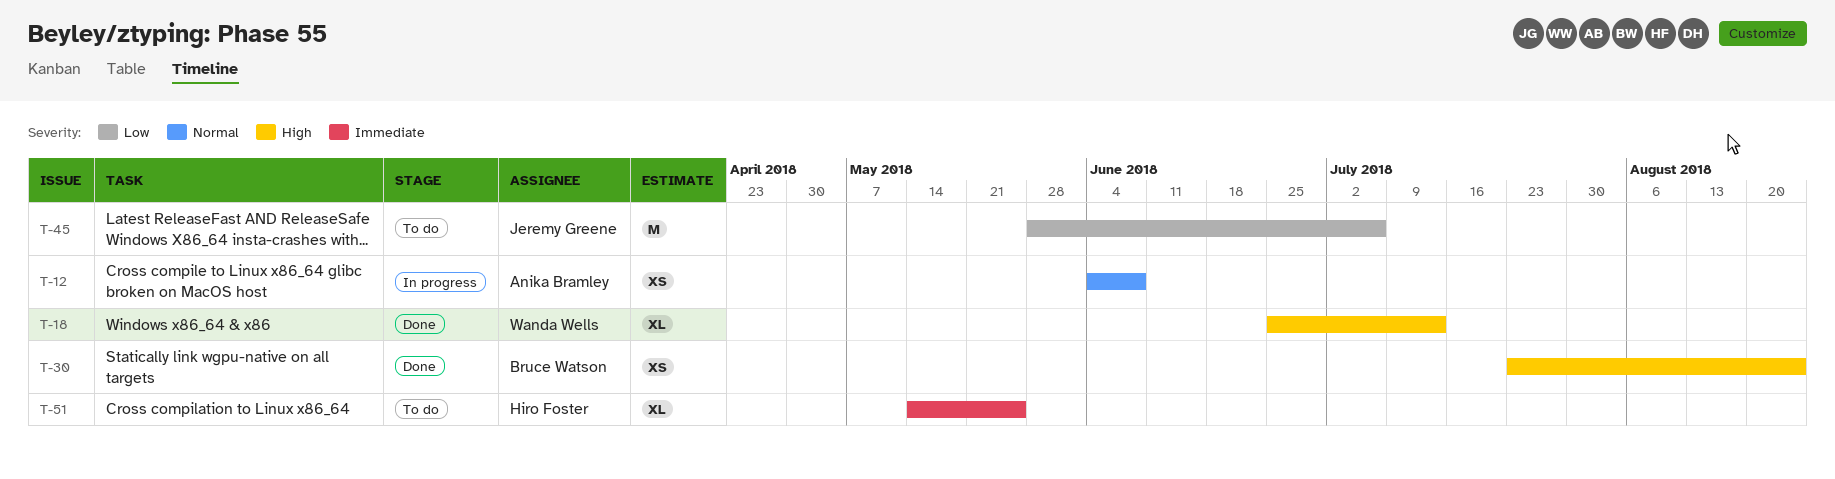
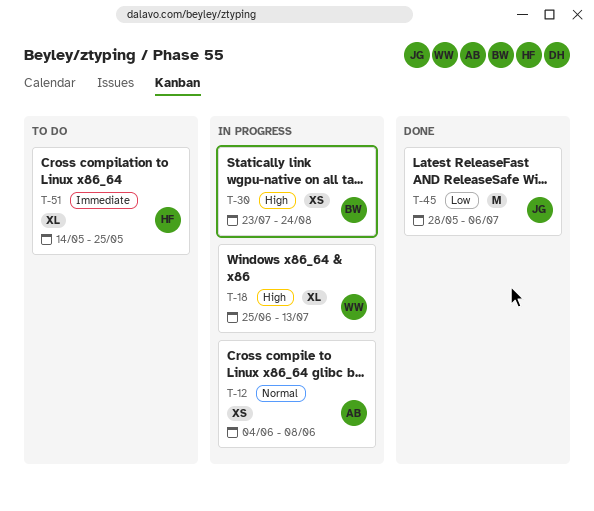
T-18, status: Done -> In progress
T-30, status: Done -> In progress
T-45, status: To do -> Done

